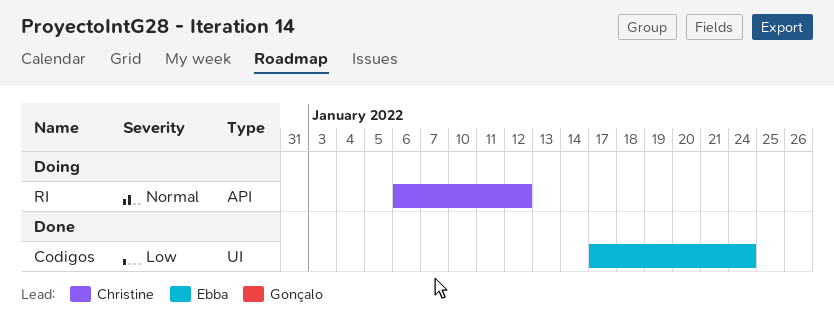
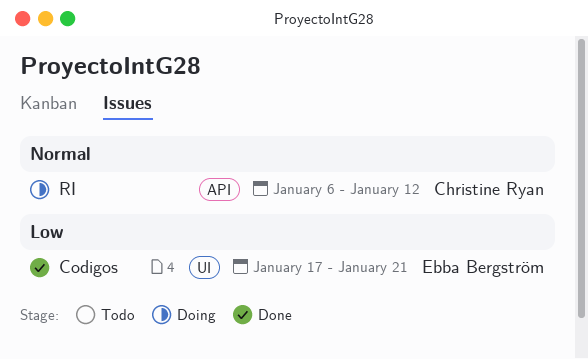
Codigos, due: Jan 24 -> Jan 21

